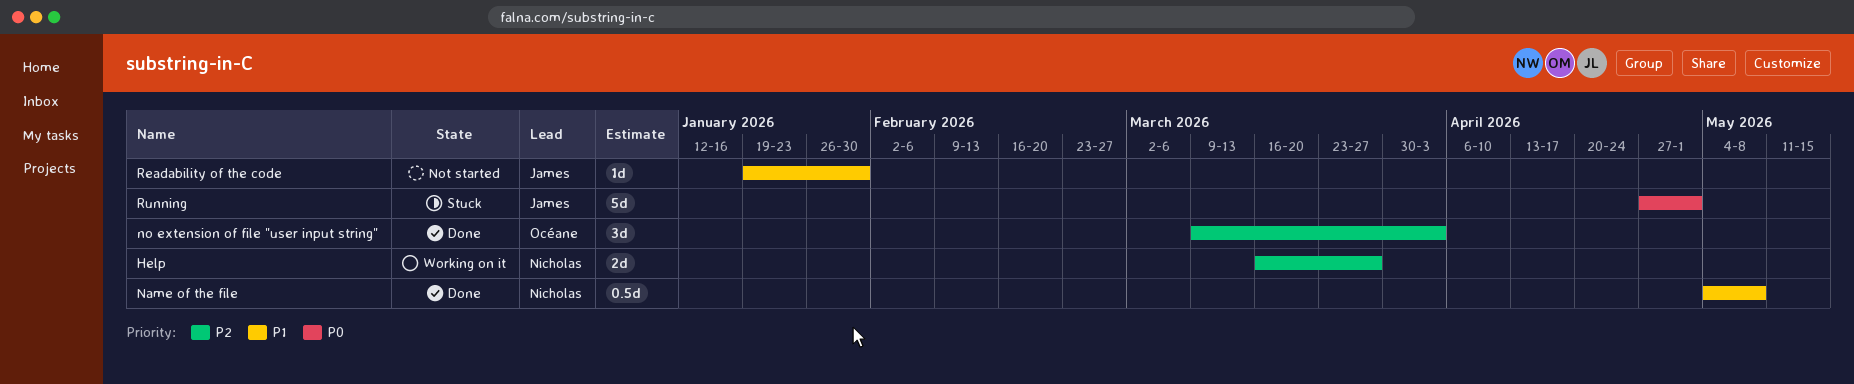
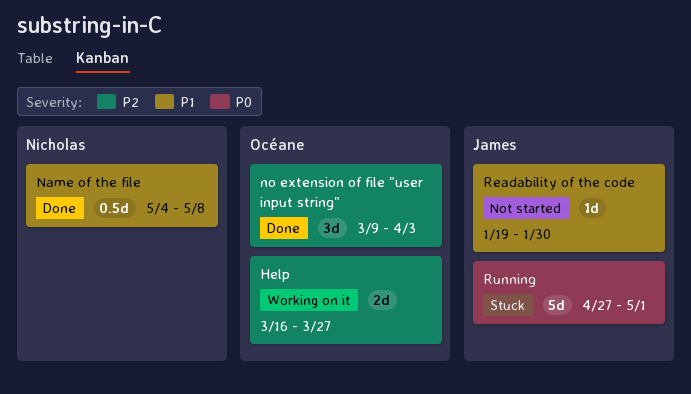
Help, owner: Nicholas -> Océane

